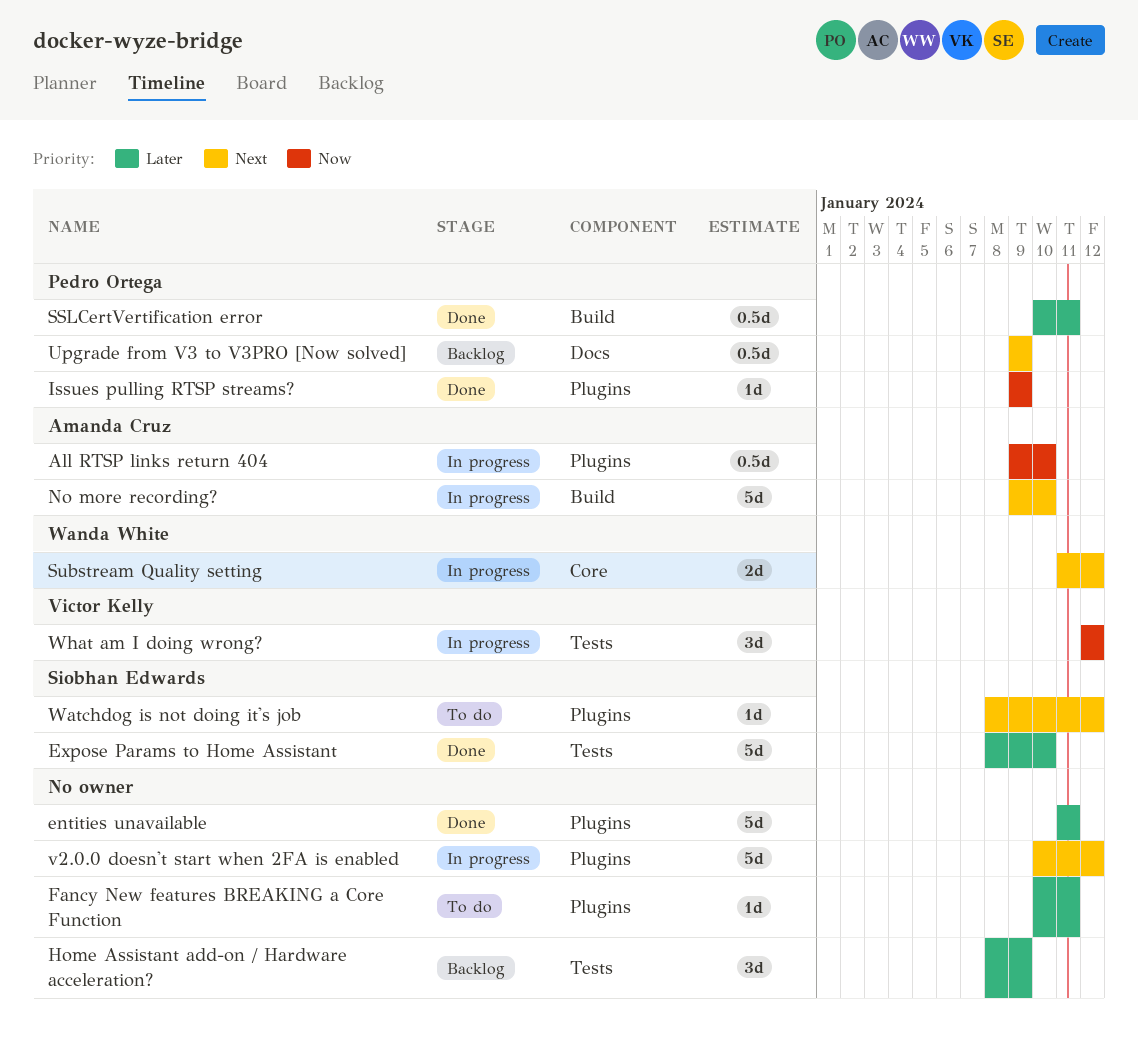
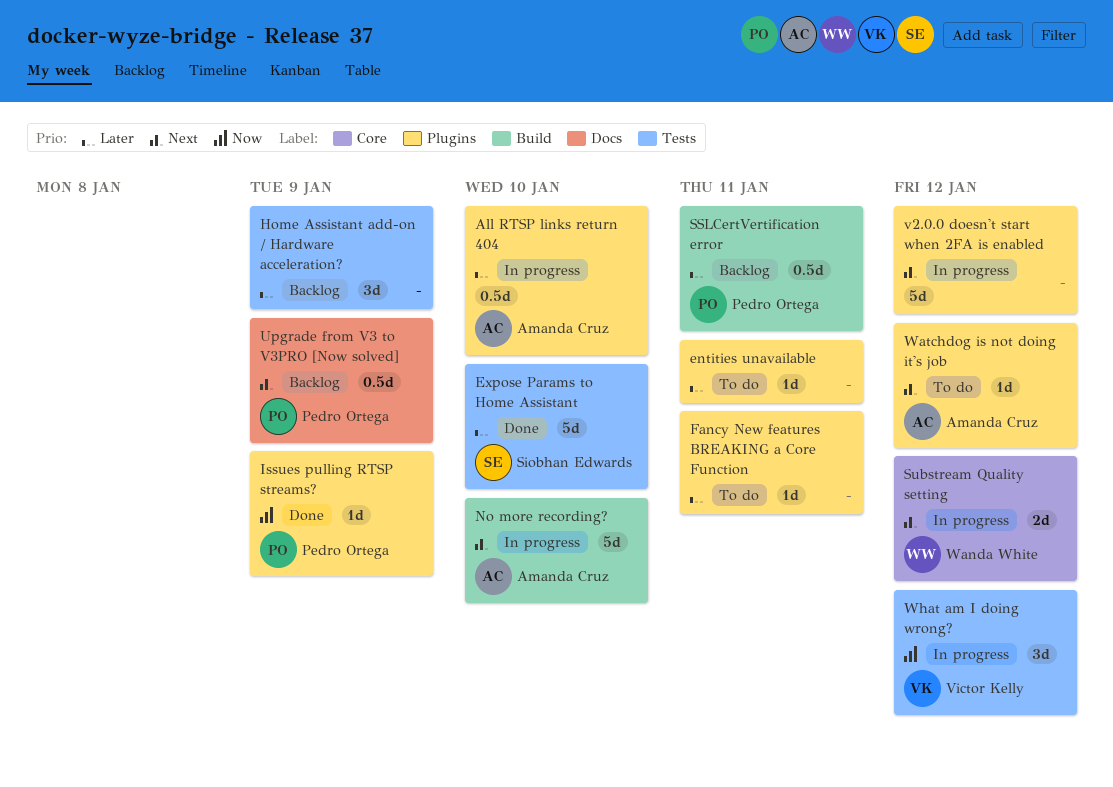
All RTSP links return 404, priority: Now -> Later
entities unavailable, status: Done -> To do
entities unavailable, estimate: 5d -> 1d
SSLCertVertification error, status: Done -> Backlog
Watchdog is not doing it's job, owner: Siobhan Edwards -> Amanda Cruz

